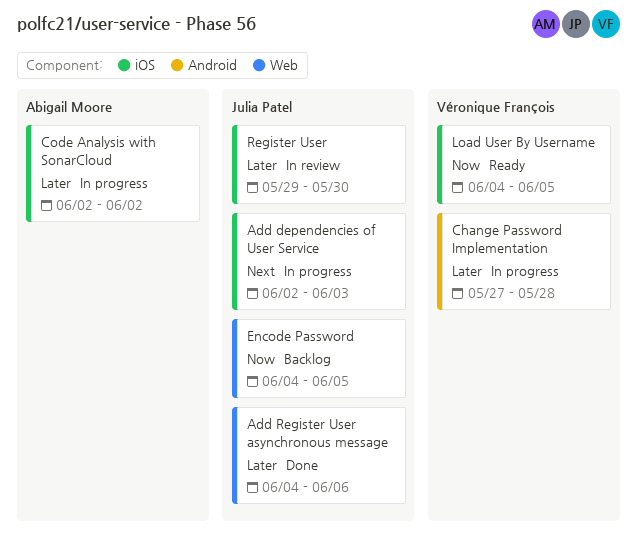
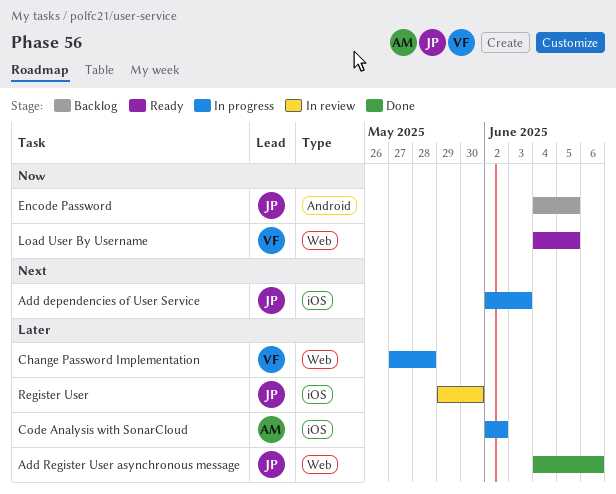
Change Password Implementation, label: Android -> Web
Encode Password, label: Web -> Android
Load User By Username, label: iOS -> Web

